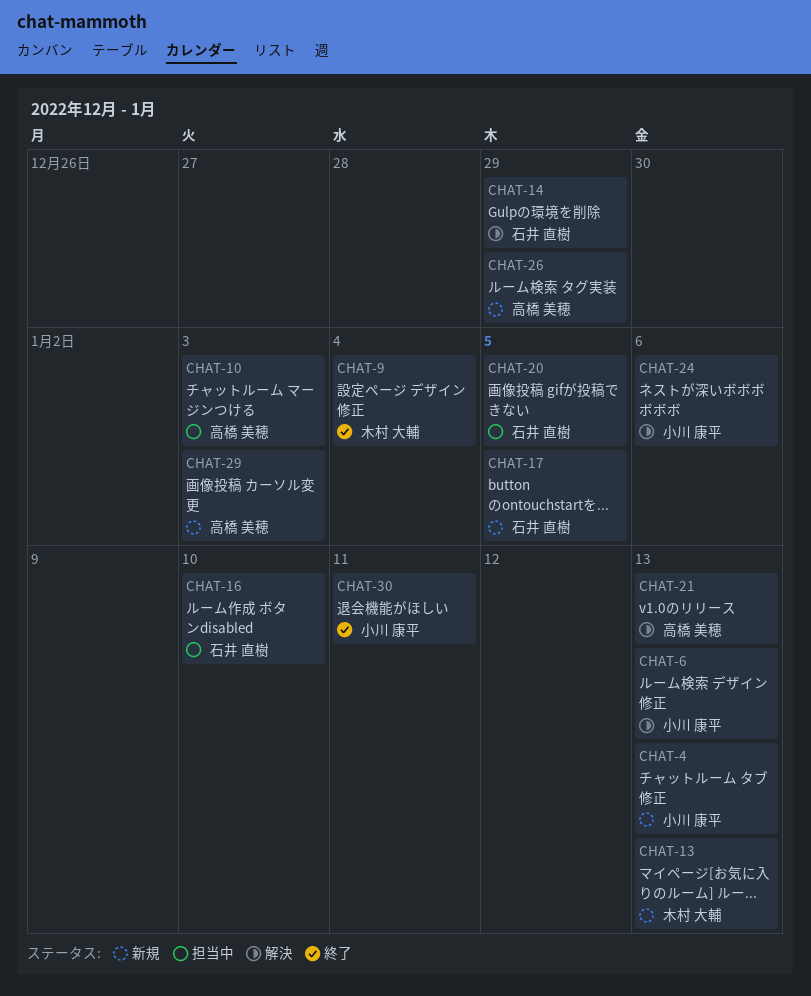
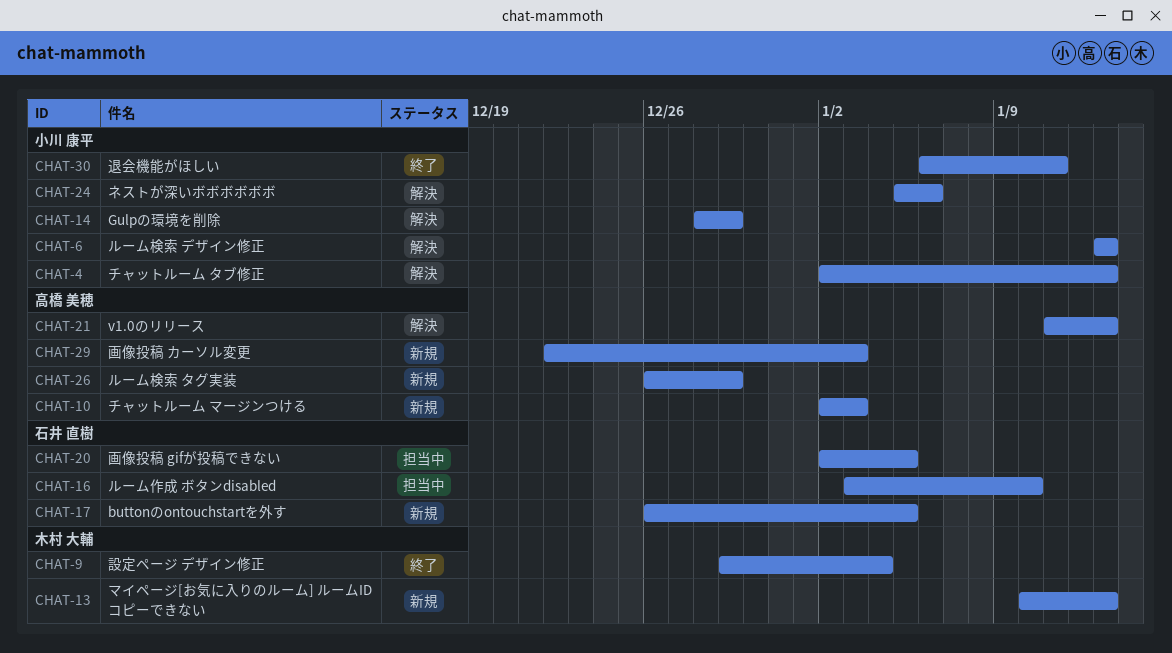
CHAT-4, status: 新規 -> 解決
CHAT-10, status: 担当中 -> 新規
CHAT-14, owner: 石井 直樹 -> 小川 康平

